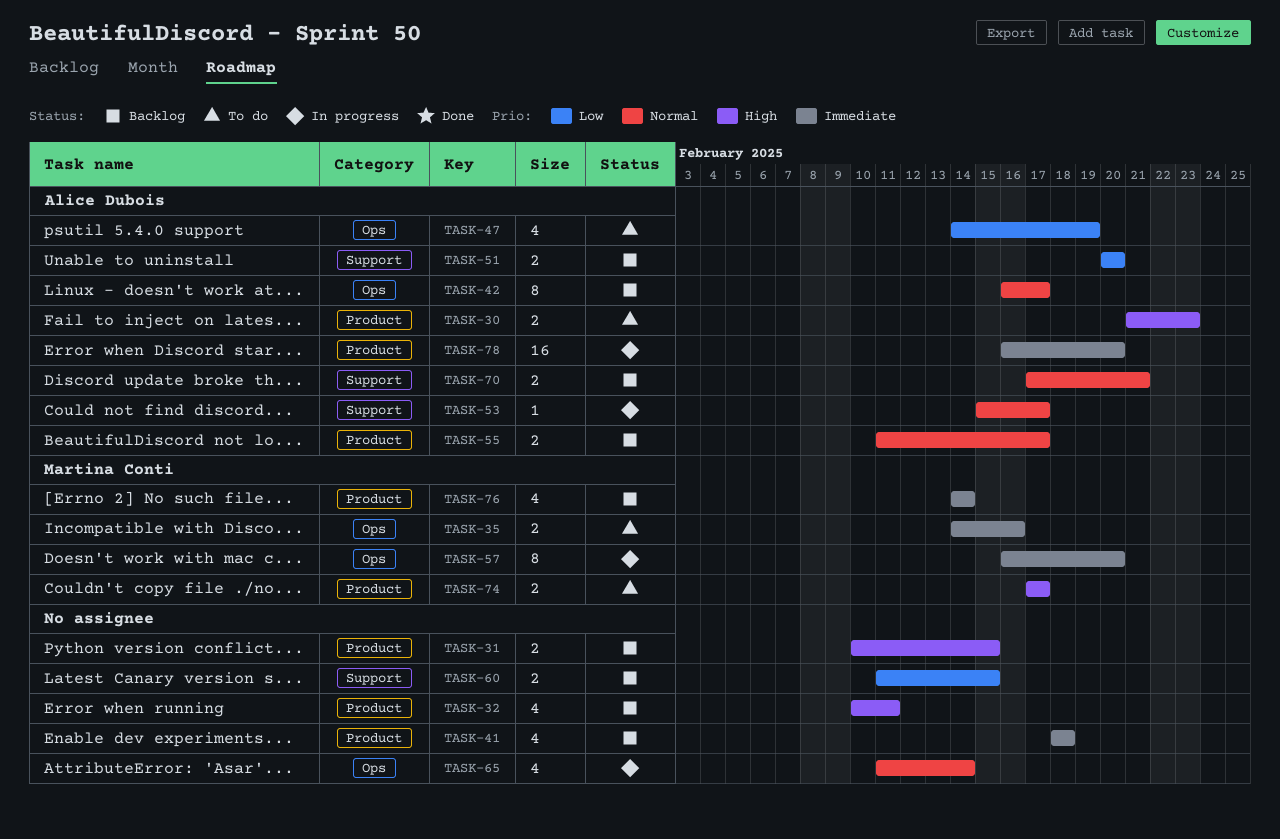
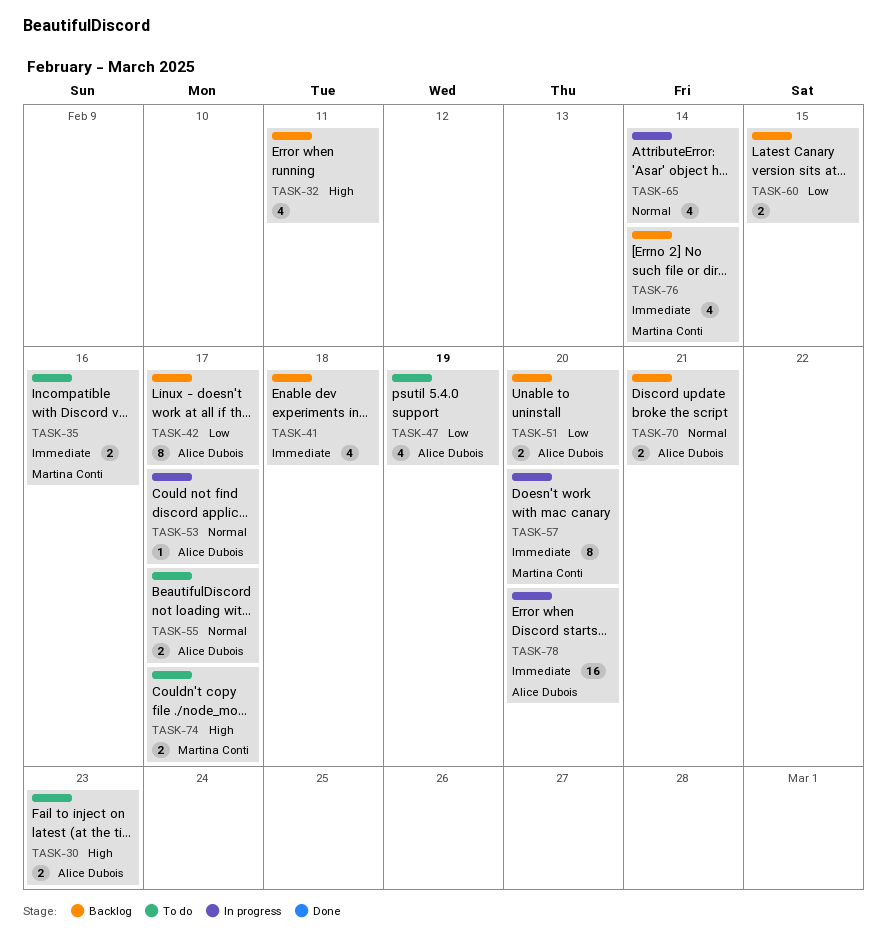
TASK-31: present -> none
TASK-42, priority: Normal -> Low
TASK-55, status: Backlog -> To do

